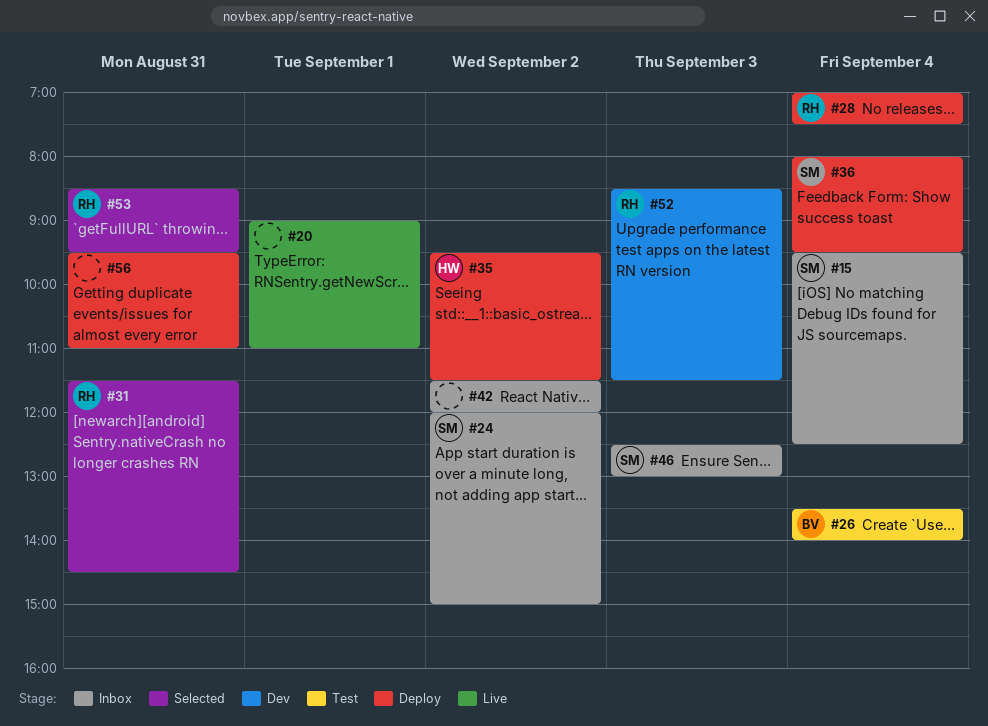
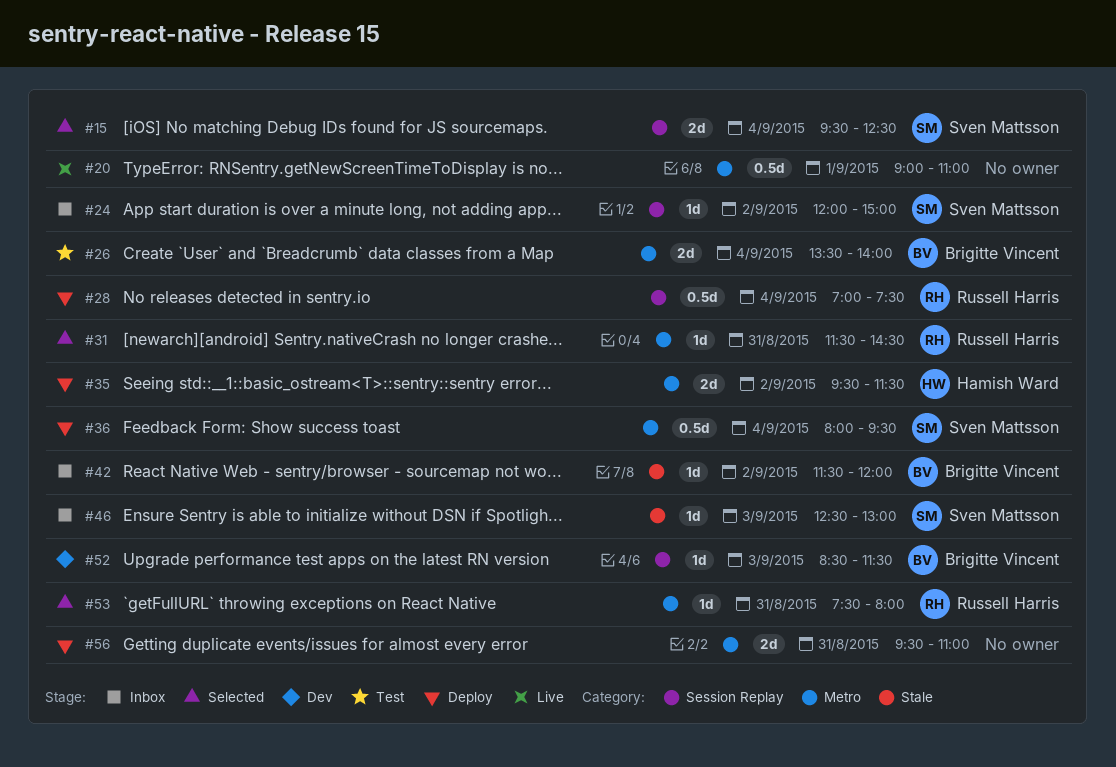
#15, status: Inbox -> Selected
#42, owner: none -> Brigitte Vincent
#52, owner: Russell Harris -> Brigitte Vincent
#53, begins: 08:30 -> 07:30
#53, ends: 09:30 -> 08:00

